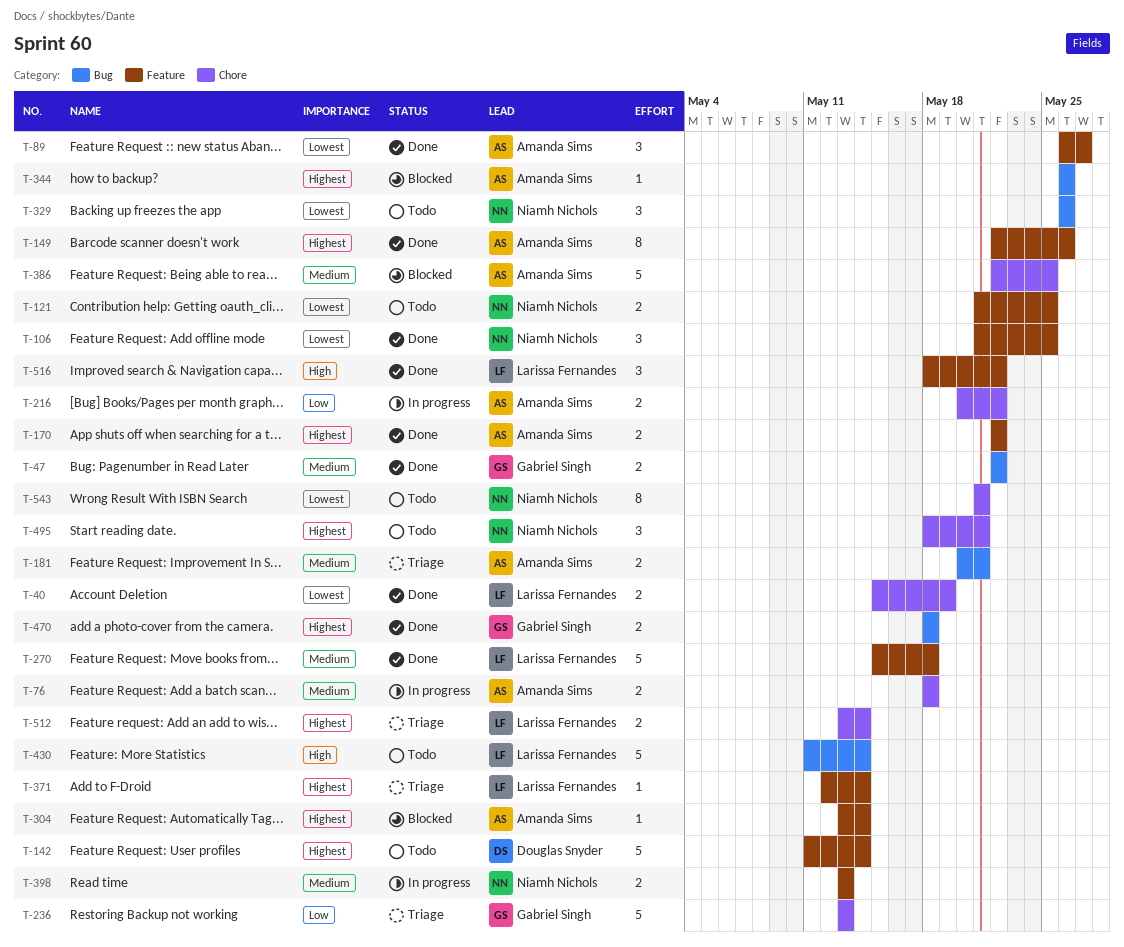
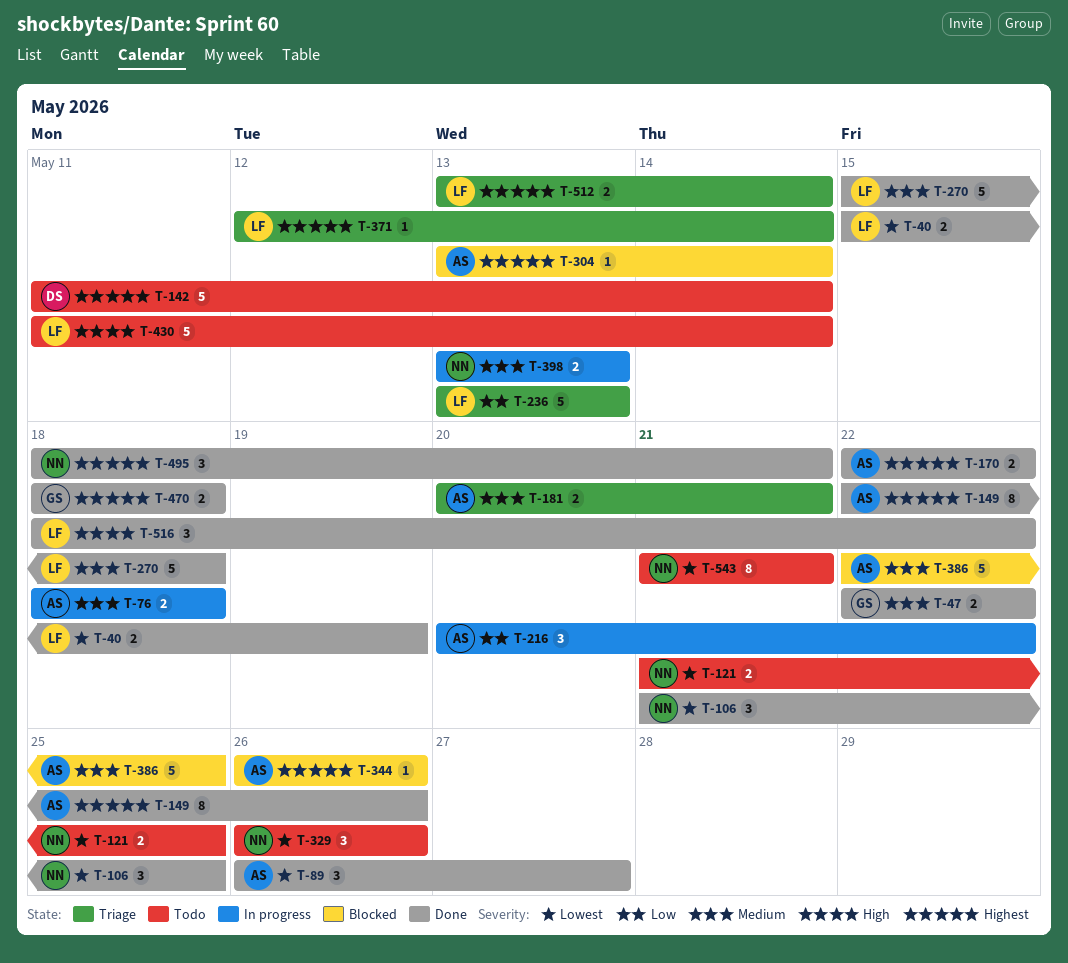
T-216, estimate: 2 -> 3
T-236, owner: Gabriel Singh -> Larissa Fernandes
T-495, status: Todo -> Done

